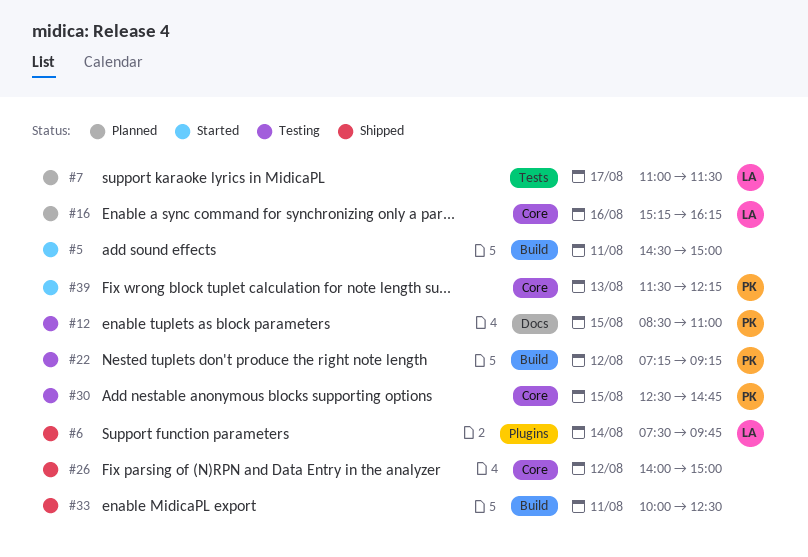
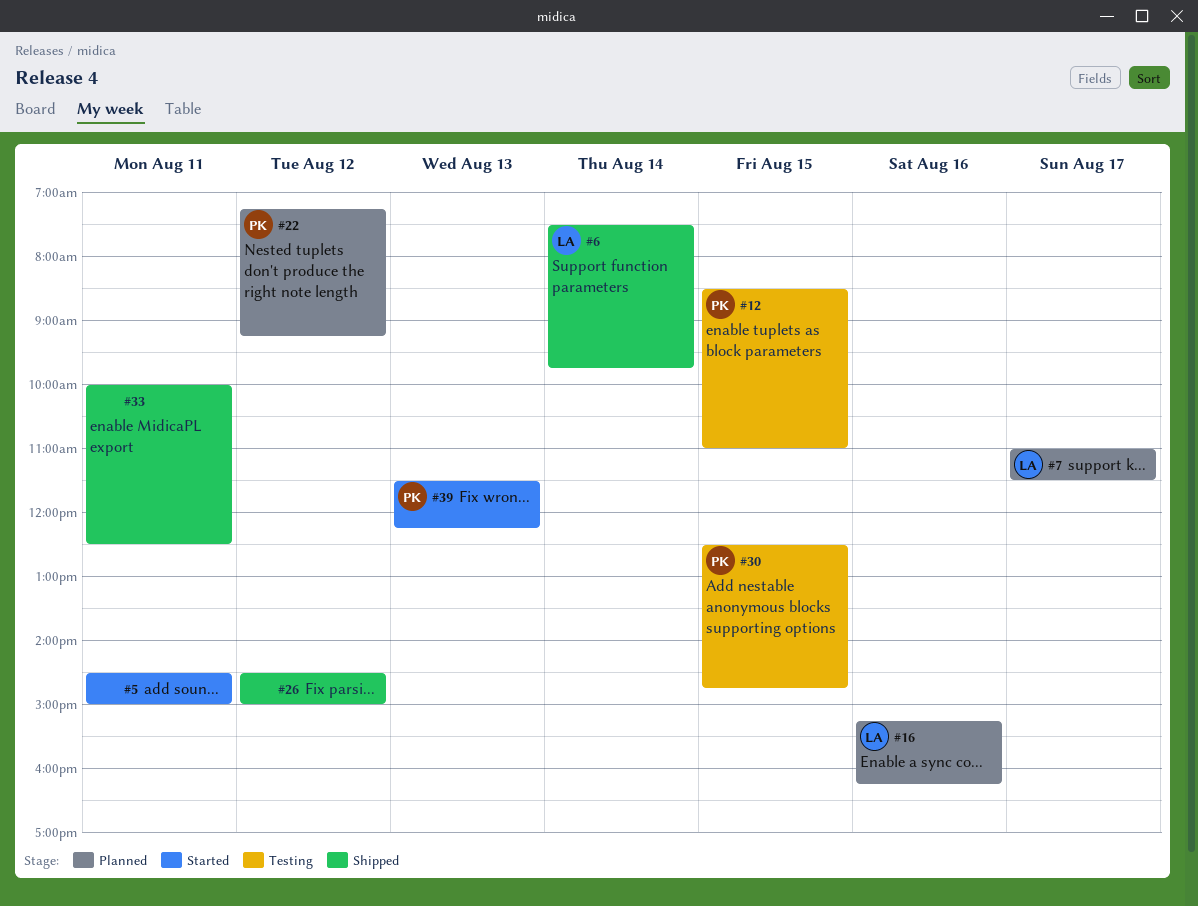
#22, status: Testing -> Planned
#26, begins: 14:00 -> 14:30

